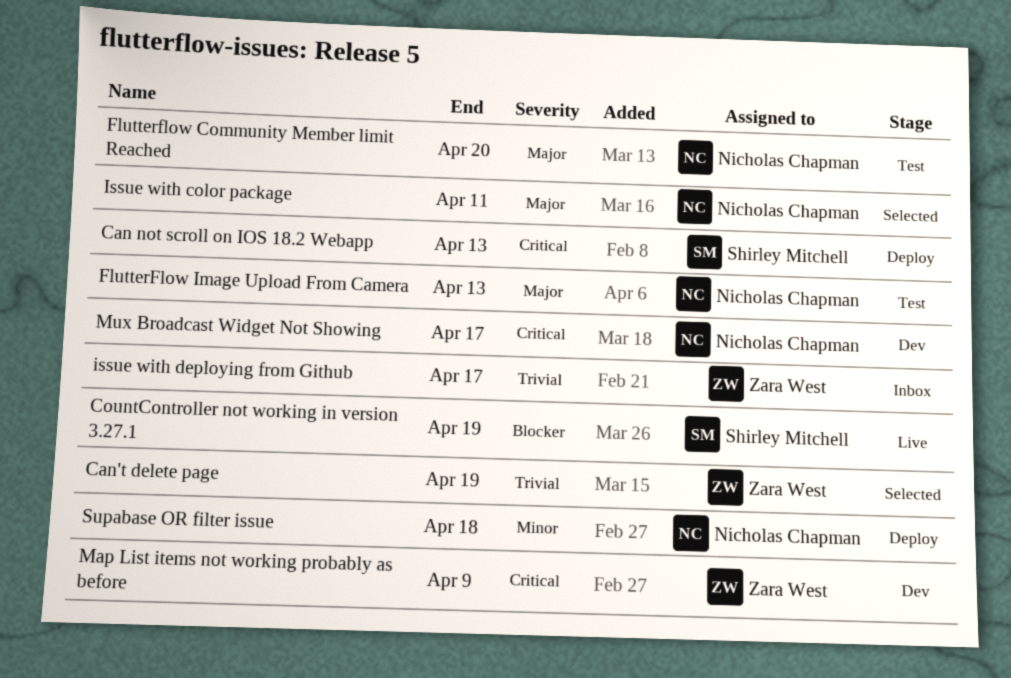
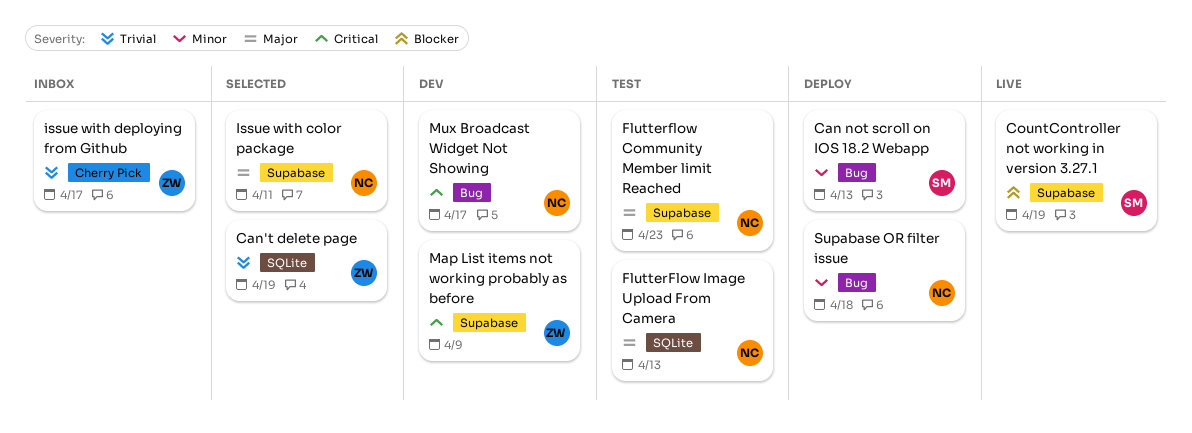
Can not scroll on IOS 18.2 Webapp, priority: Critical -> Minor
Flutterflow Community Member limit Reached, due: Apr 20 -> Apr 23

